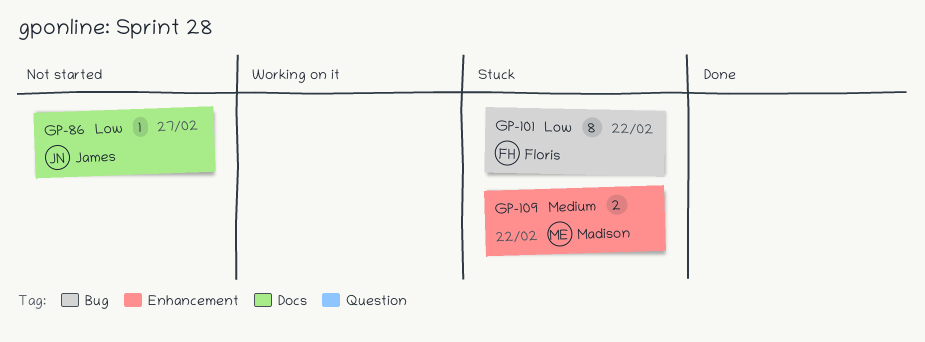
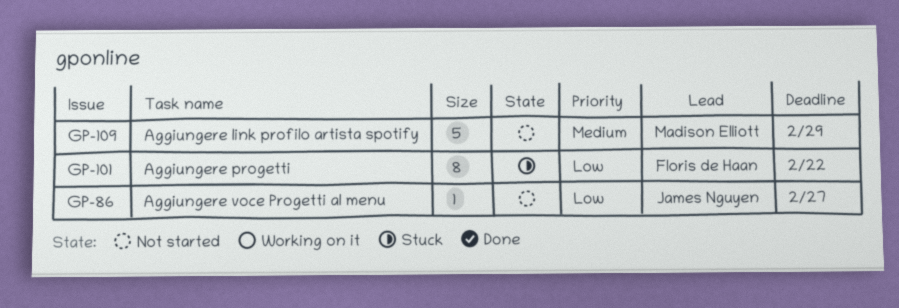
GP-109, status: Stuck -> Not started
GP-109, estimate: 2 -> 5
GP-109, due: Feb 22 -> Feb 29

